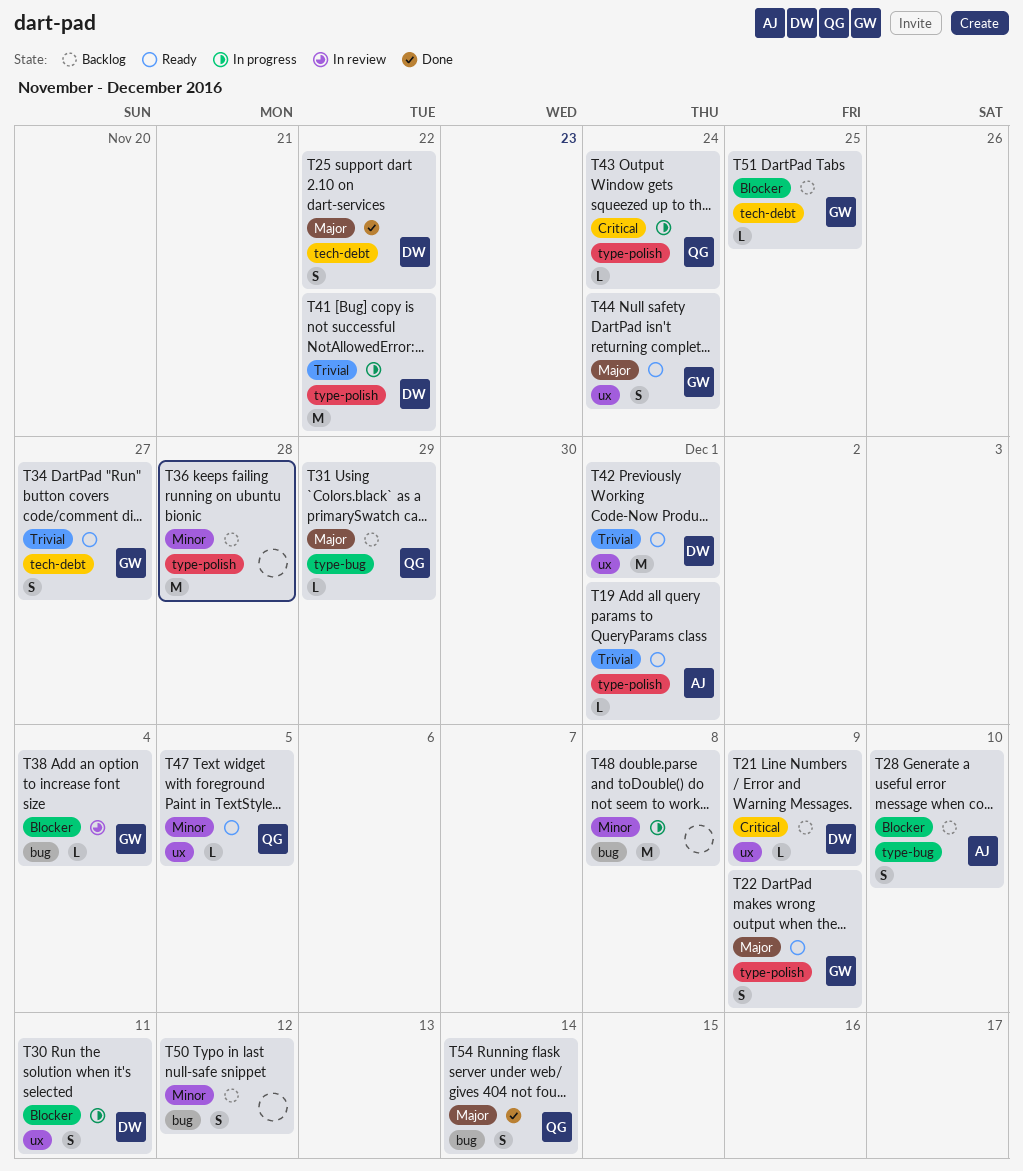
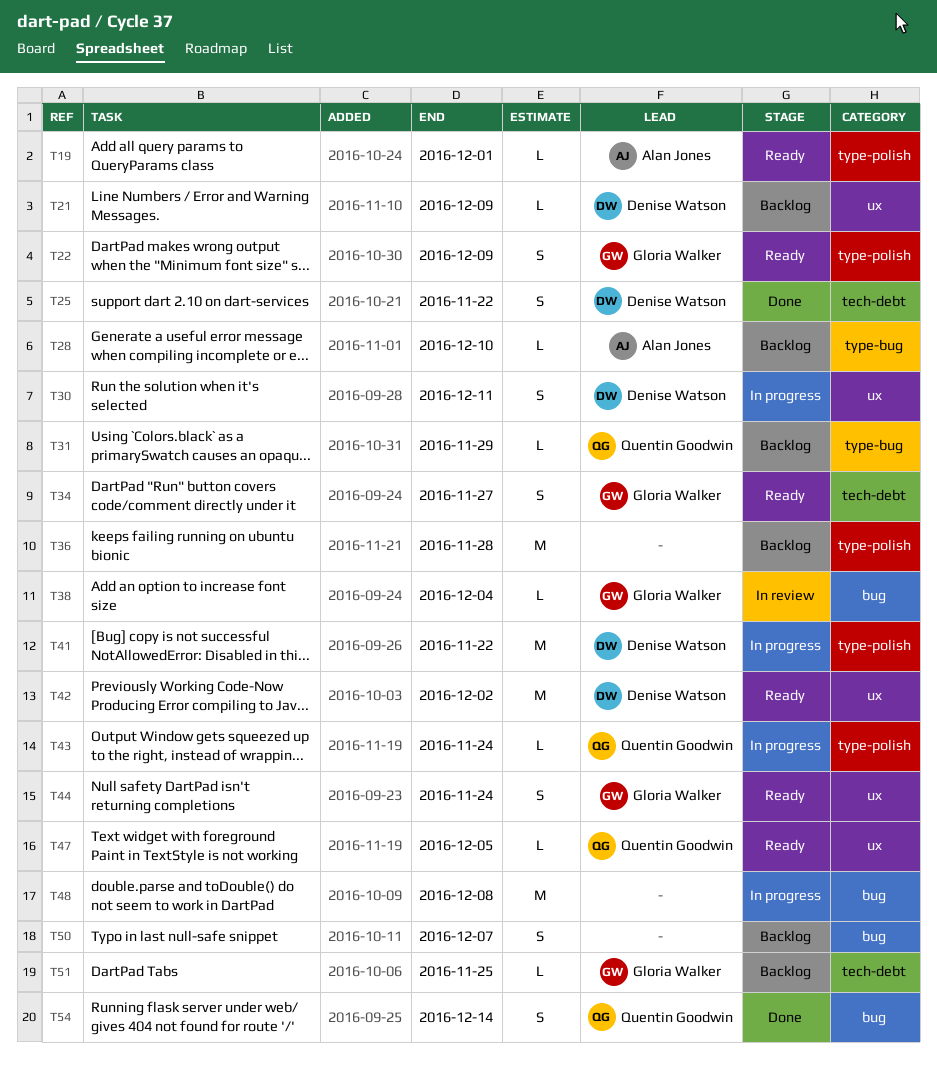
T28, estimate: S -> L
T42, due: Dec 1 -> Dec 2
T50, due: Dec 12 -> Dec 7

